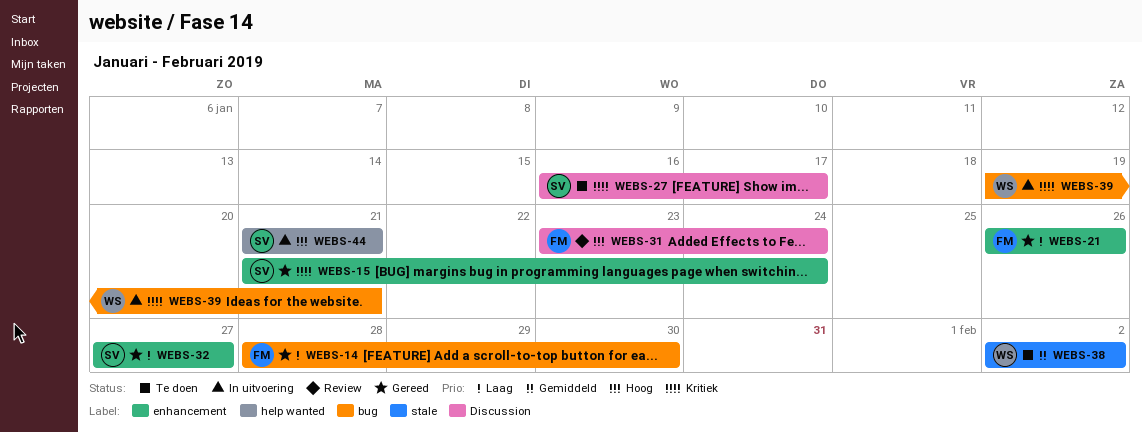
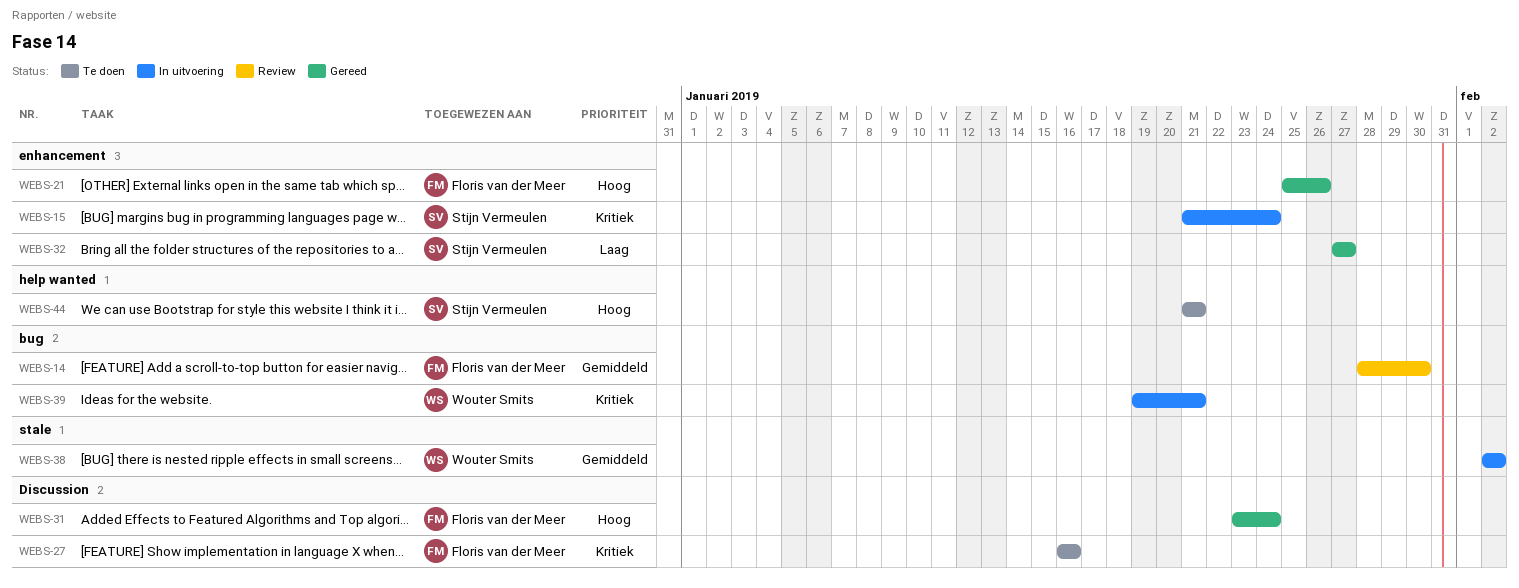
WEBS-14, status: Gereed -> Review
WEBS-14, priority: Laag -> Gemiddeld
WEBS-15, status: Gereed -> In uitvoering
WEBS-21, priority: Laag -> Hoog
WEBS-21, start: Jan 26 -> Jan 25
WEBS-27, owner: Stijn Vermeulen -> Floris van der Meer
WEBS-27, due: Jan 17 -> Jan 16
WEBS-31, status: Review -> Gereed
WEBS-38, status: Te doen -> In uitvoering
WEBS-44, status: In uitvoering -> Te doen

